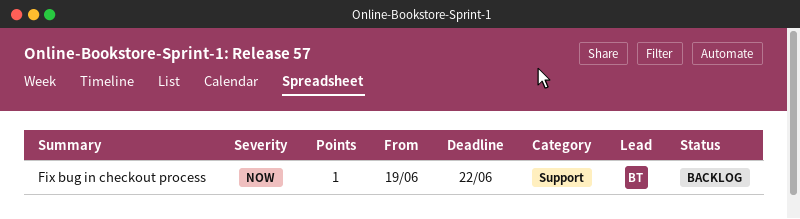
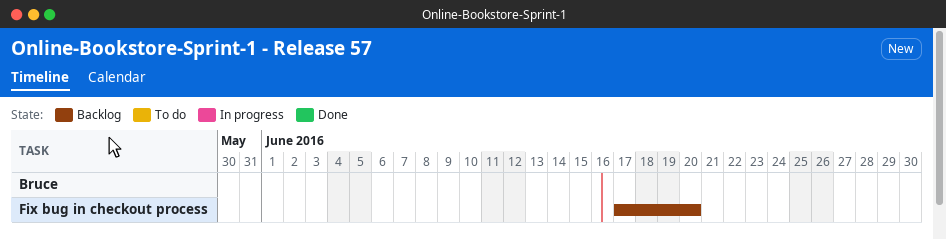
Fix bug in checkout process, start: Jun 19 -> Jun 17
Fix bug in checkout process, due: Jun 22 -> Jun 20

